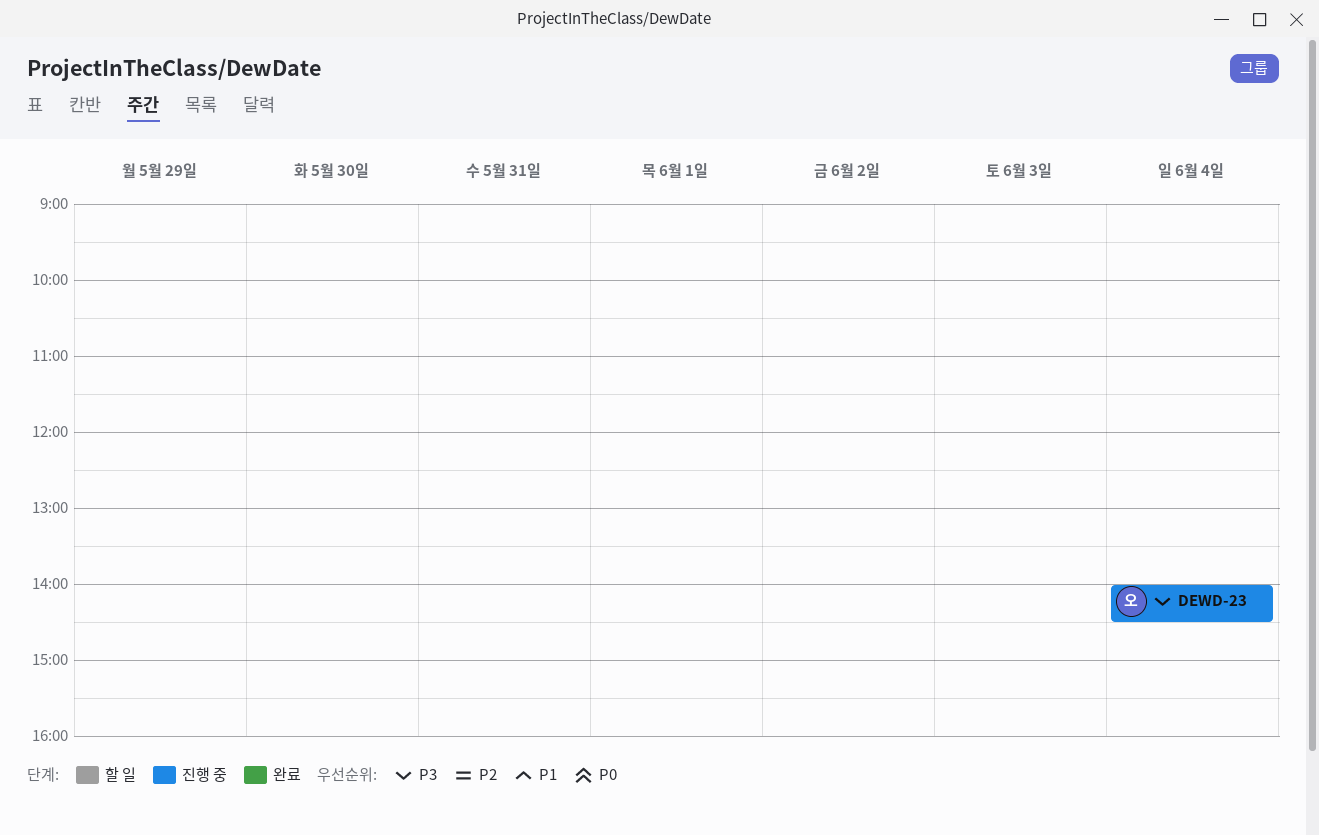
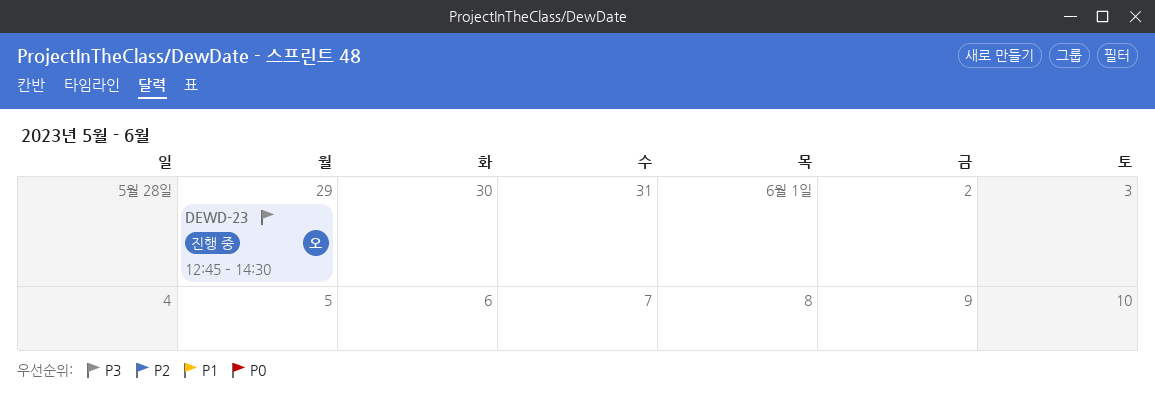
DEWD-23, day: Jun 4 -> May 29
DEWD-23, begins: 14:00 -> 12:45

